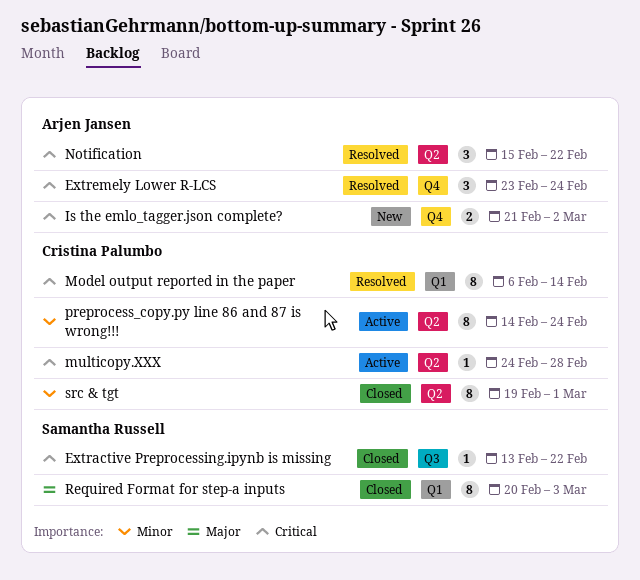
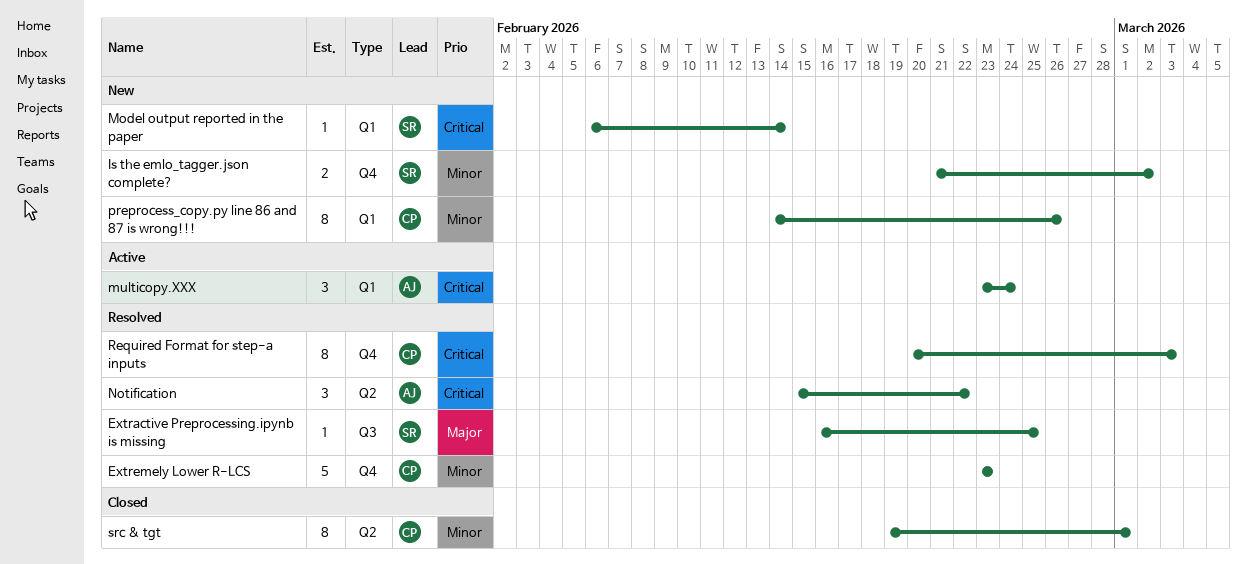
Extractive Preprocessing.ipynb is missing, status: Closed -> Resolved
Extractive Preprocessing.ipynb is missing, priority: Critical -> Major
Extractive Preprocessing.ipynb is missing, start: Feb 13 -> Feb 16
Extractive Preprocessing.ipynb is missing, due: Feb 22 -> Feb 25
Extremely Lower R-LCS, owner: Arjen Jansen -> Cristina Palumbo
Extremely Lower R-LCS, priority: Critical -> Minor
Extremely Lower R-LCS, estimate: 3 -> 5
Extremely Lower R-LCS, due: Feb 24 -> Feb 23
Is the emlo_tagger.json complete?, owner: Arjen Jansen -> Samantha Russell
Is the emlo_tagger.json complete?, priority: Critical -> Minor
Model output reported in the paper, status: Resolved -> New
Model output reported in the paper, owner: Cristina Palumbo -> Samantha Russell
Model output reported in the paper, estimate: 8 -> 1
multicopy.XXX, owner: Cristina Palumbo -> Arjen Jansen
multicopy.XXX, label: Q2 -> Q1
multicopy.XXX, estimate: 1 -> 3
multicopy.XXX, start: Feb 24 -> Feb 23
multicopy.XXX, due: Feb 28 -> Feb 24
preprocess_copy.py line 86 and 87 is wrong!!!, status: Active -> New
preprocess_copy.py line 86 and 87 is wrong!!!, label: Q2 -> Q1
preprocess_copy.py line 86 and 87 is wrong!!!, due: Feb 24 -> Feb 26
Required Format for step-a inputs, status: Closed -> Resolved
Required Format for step-a inputs, owner: Samantha Russell -> Cristina Palumbo
Required Format for step-a inputs, priority: Major -> Critical
Required Format for step-a inputs, label: Q1 -> Q4

